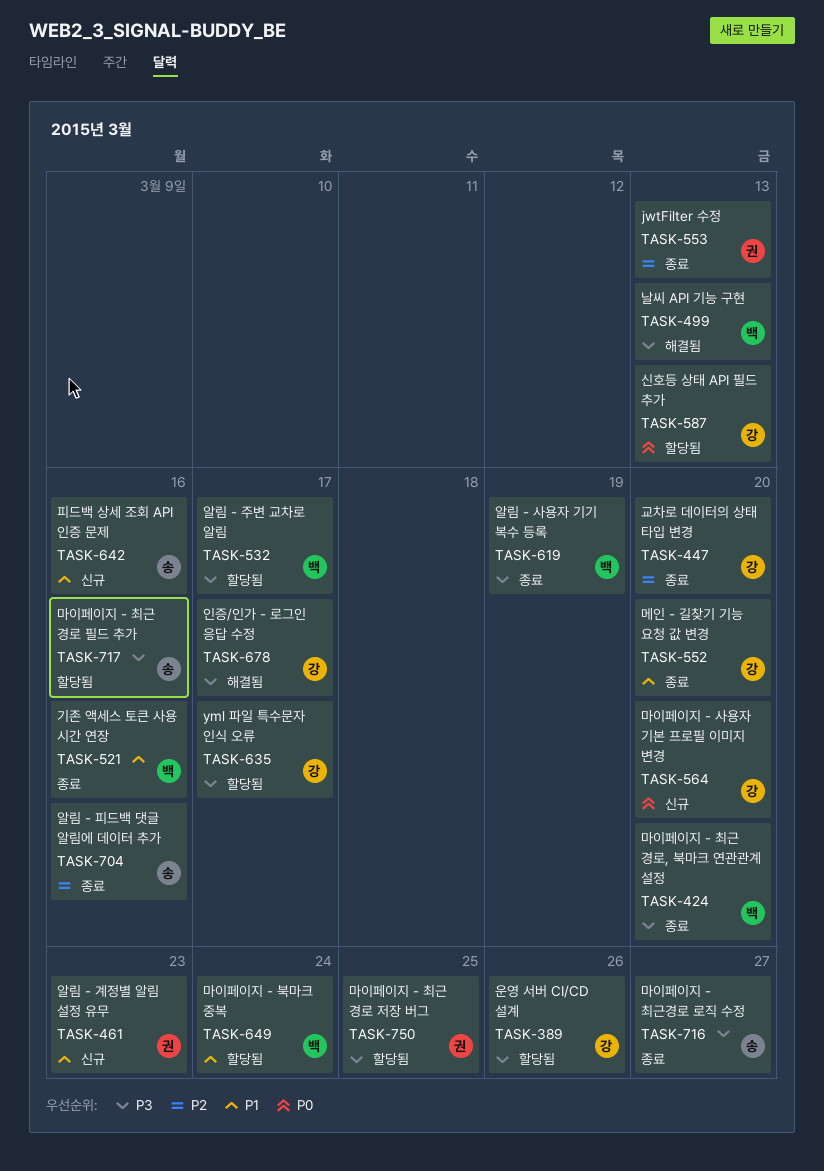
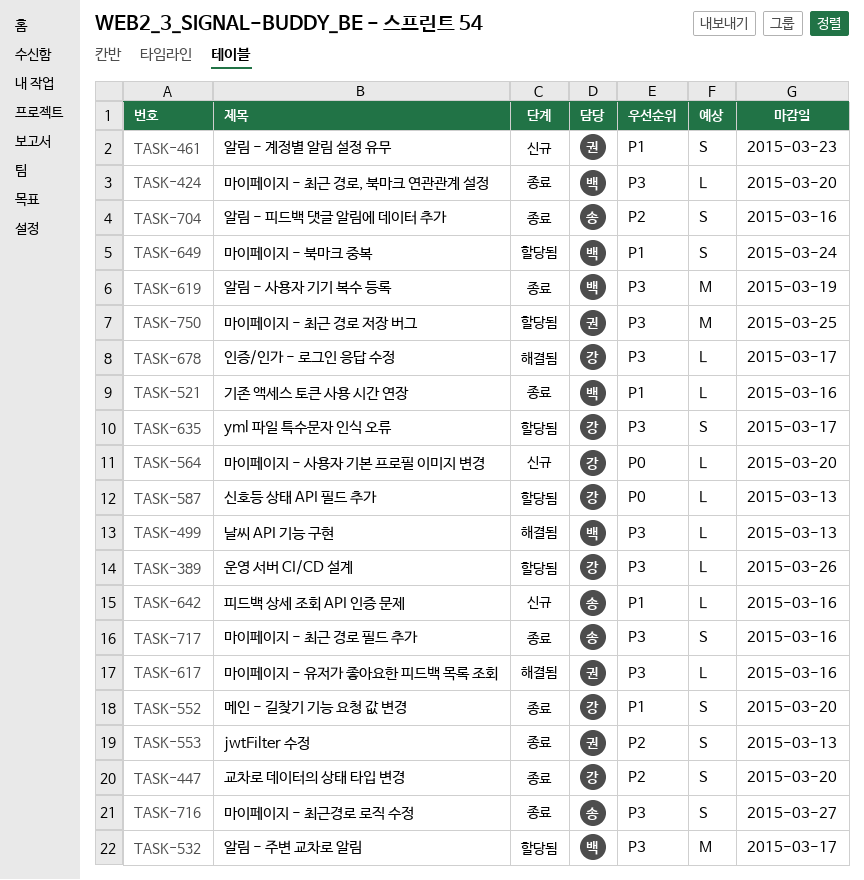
TASK-617: none -> present
TASK-717, status: 할당됨 -> 종료

